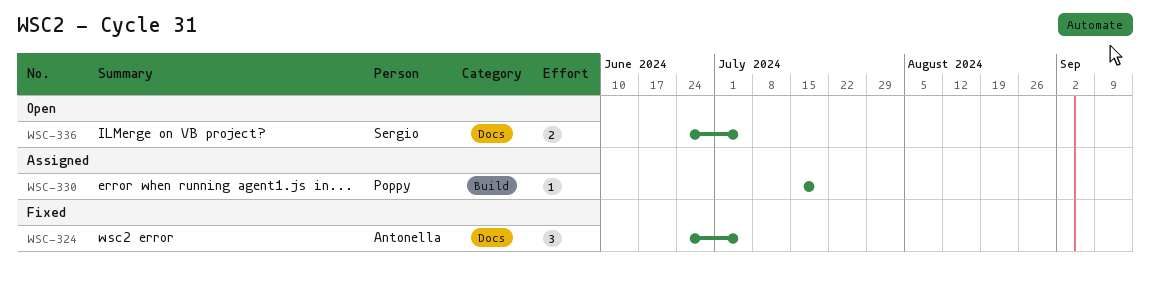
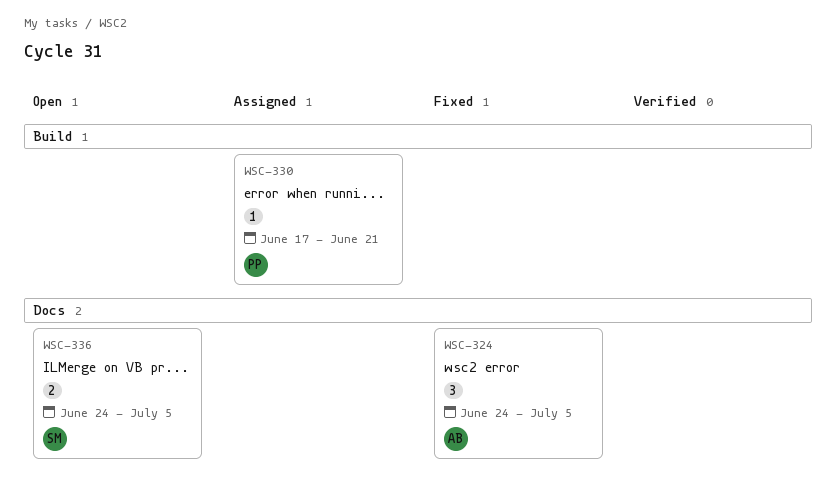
WSC-330, start: Jul 15 -> Jun 17
WSC-330, due: Jul 19 -> Jun 21

